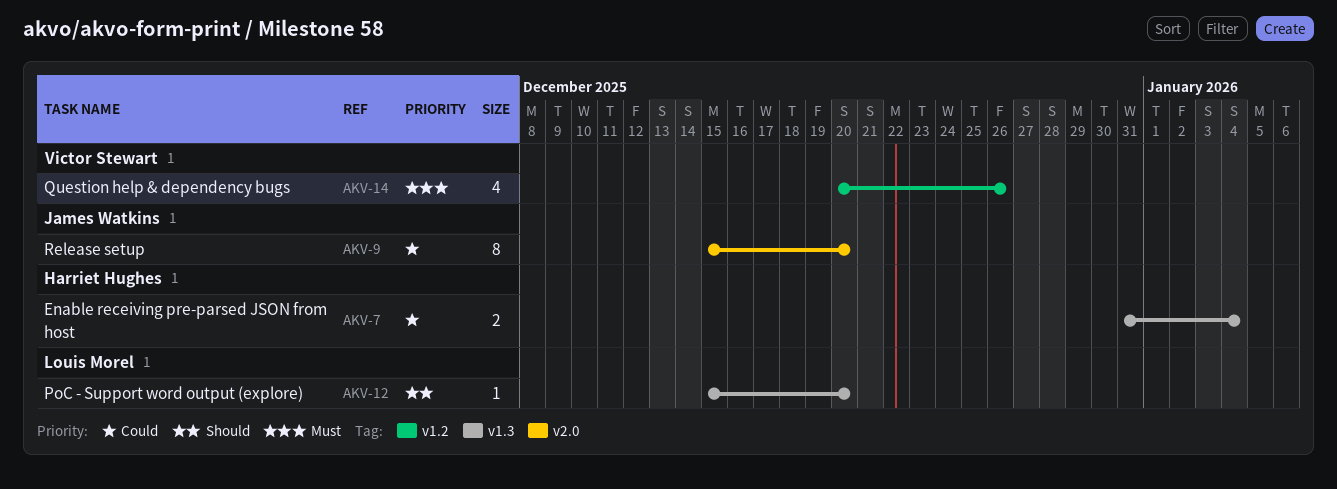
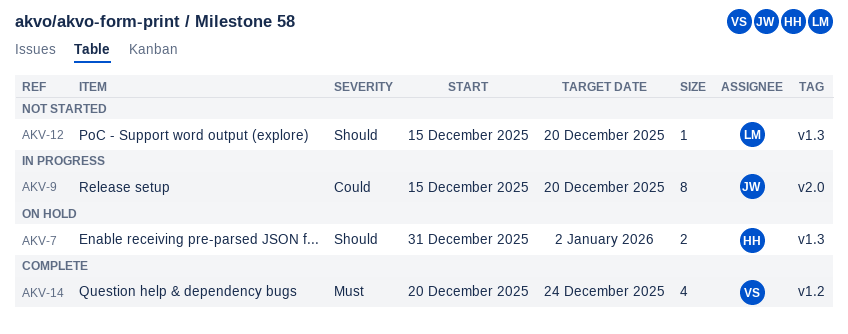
AKV-7, priority: Could -> Should
AKV-7, due: Jan 4 -> Jan 2
AKV-14, due: Dec 26 -> Dec 24

